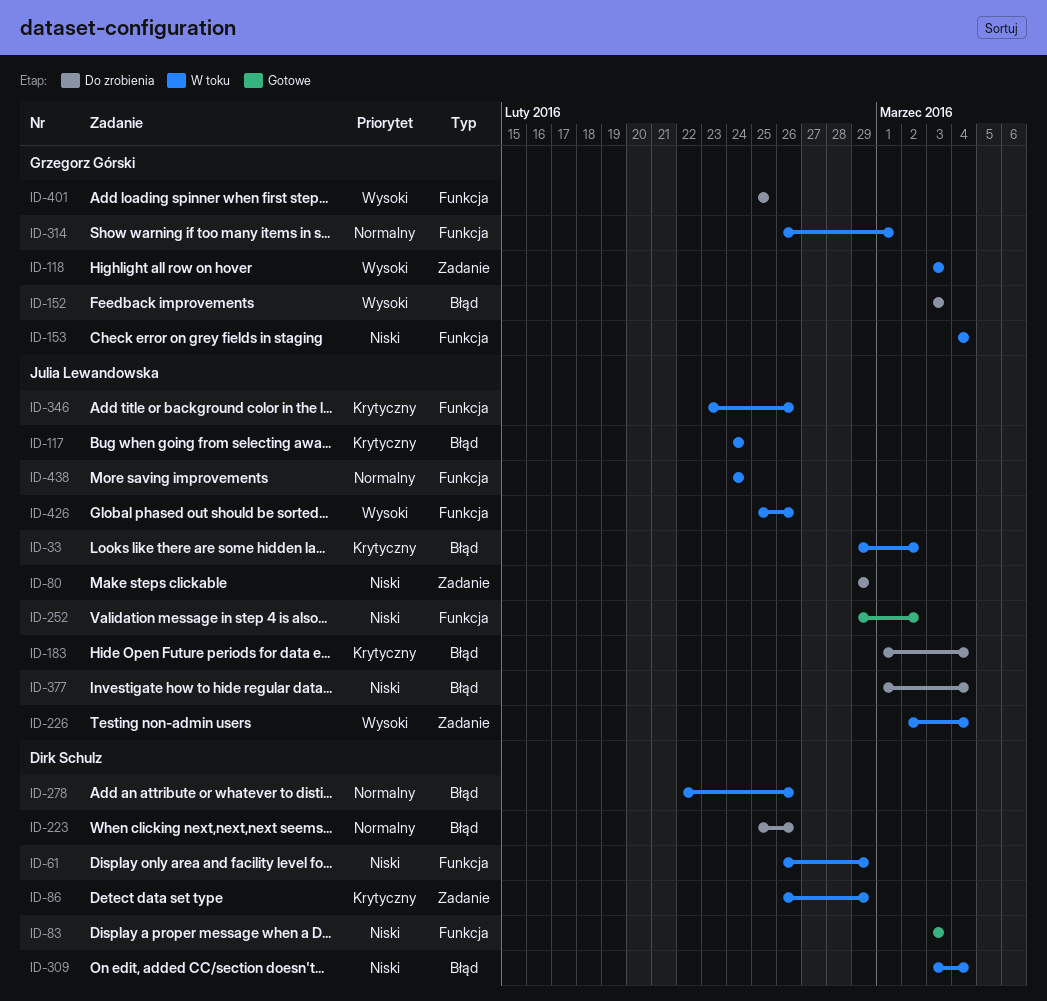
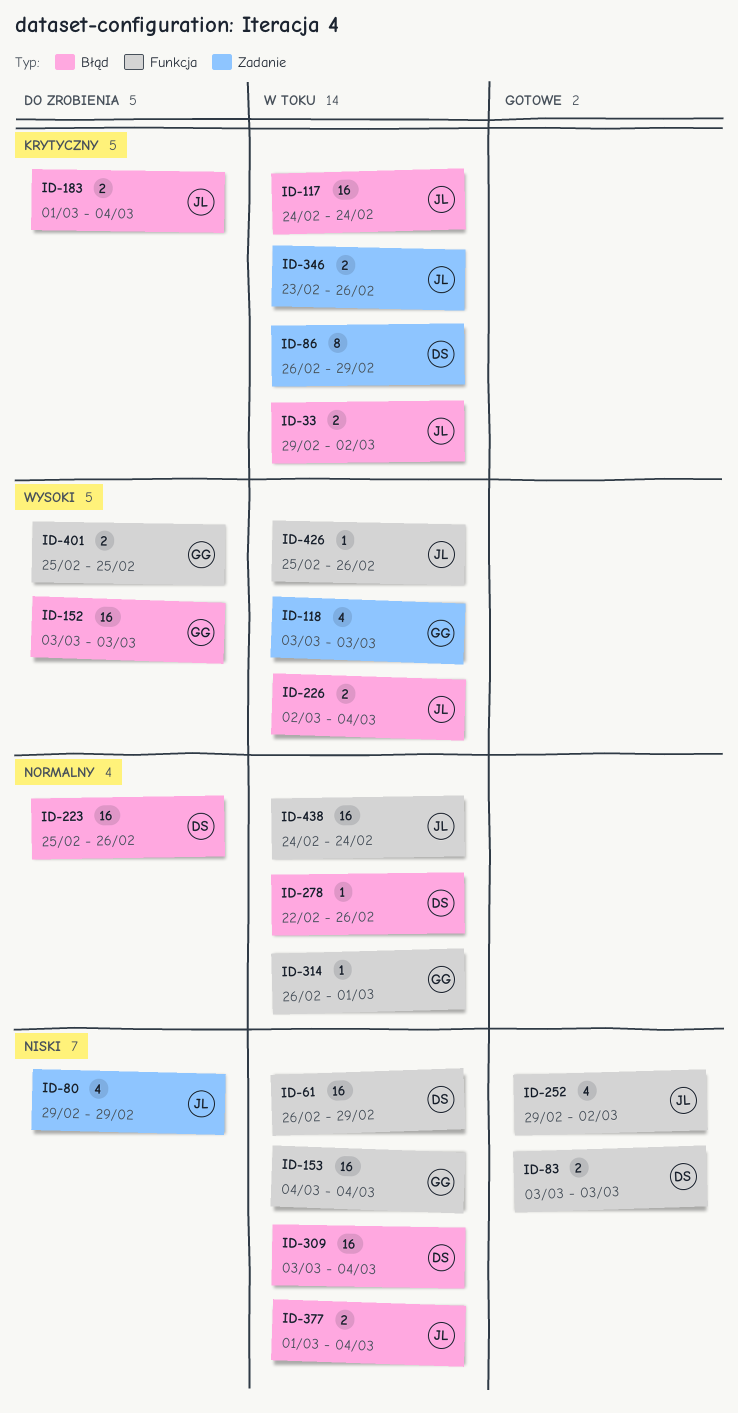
ID-226, label: Zadanie -> Błąd
ID-346, label: Funkcja -> Zadanie
ID-377, status: Do zrobienia -> W toku

